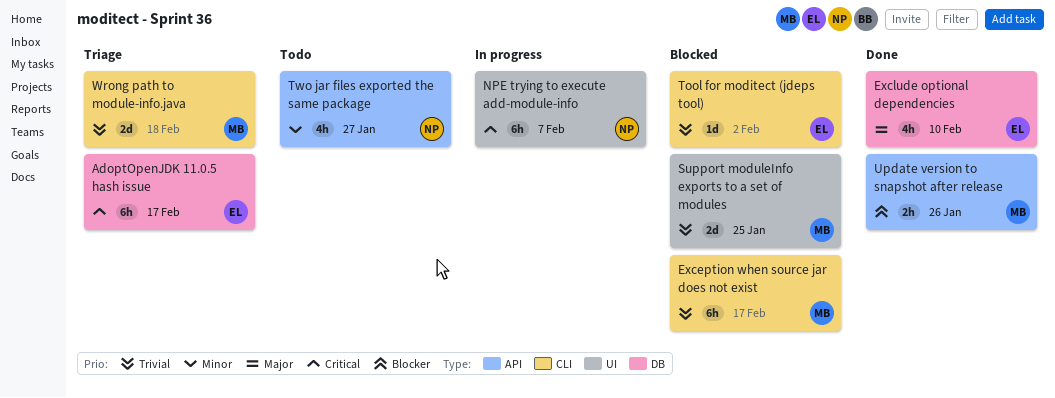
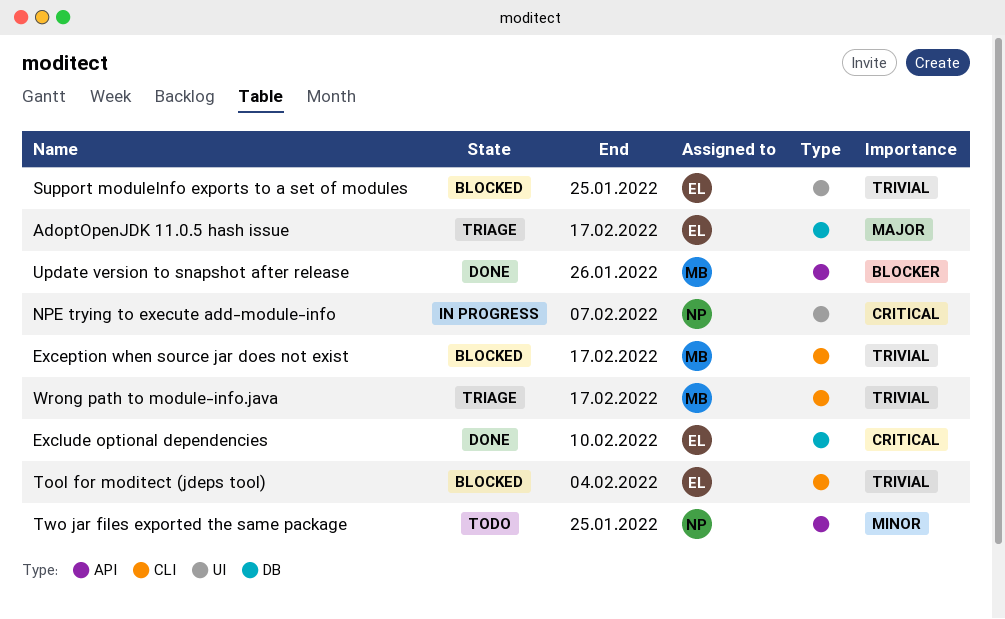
AdoptOpenJDK 11.0.5 hash issue, priority: Critical -> Major
Exclude optional dependencies, priority: Major -> Critical
Support moduleInfo exports to a set of modules, owner: MB -> EL
Tool for moditect (jdeps tool), due: Feb 2 -> Feb 4
Two jar files exported the same package, due: Jan 27 -> Jan 25
Wrong path to module-info.java, due: Feb 18 -> Feb 17

